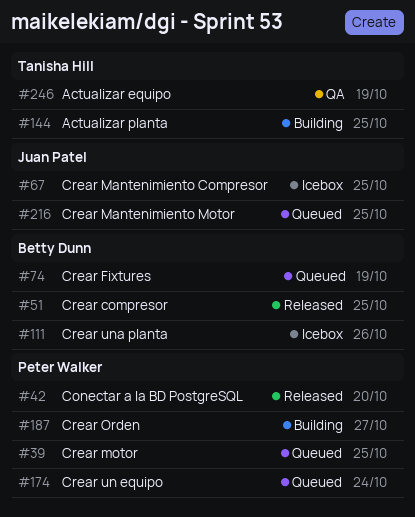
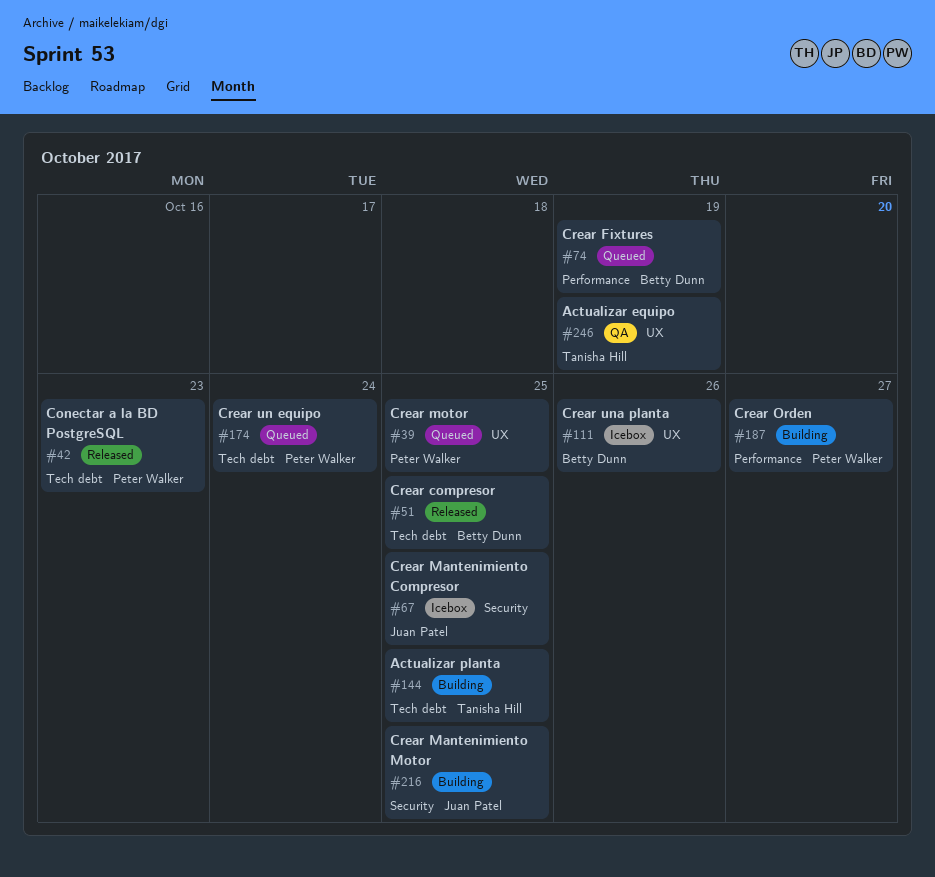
#42, due: Oct 20 -> Oct 23
#216, status: Queued -> Building

